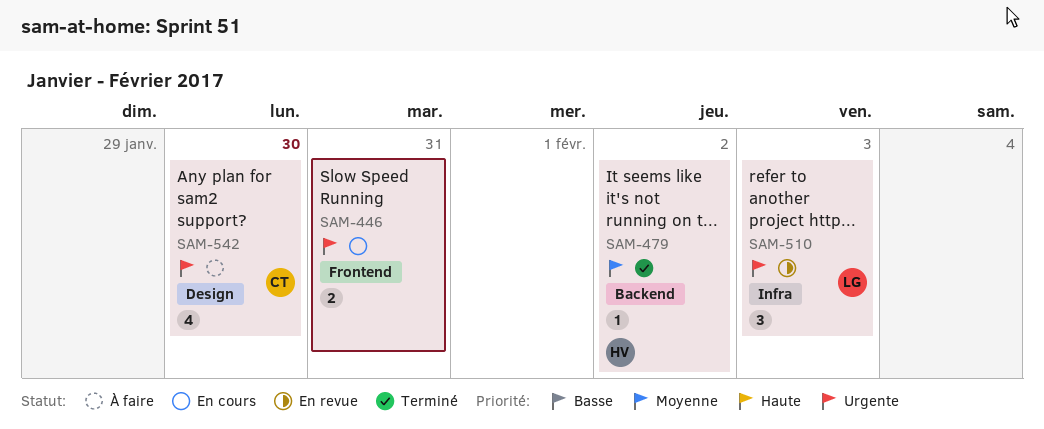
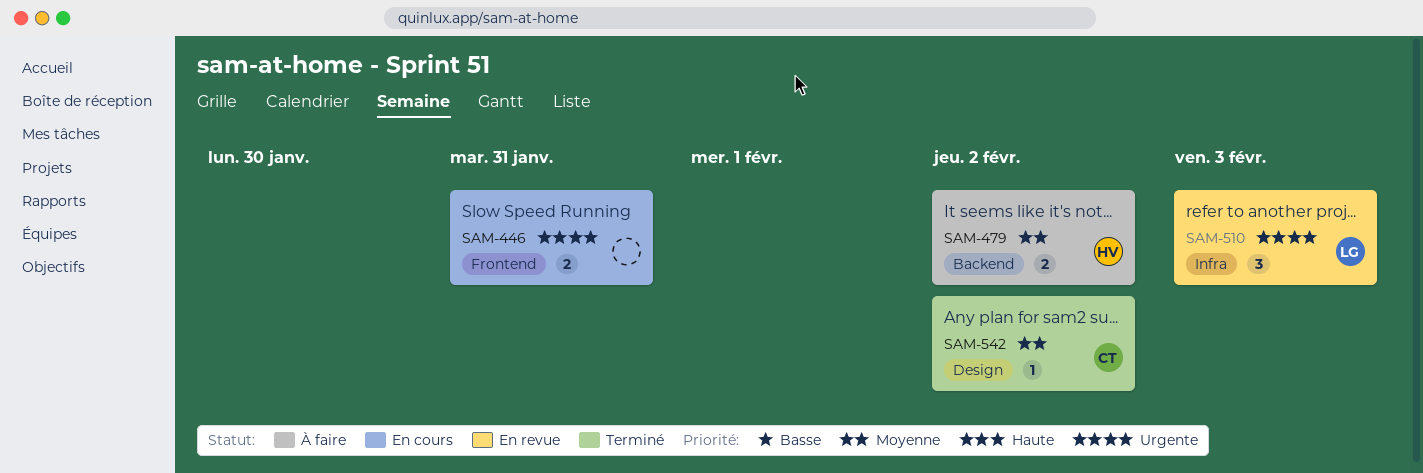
SAM-479, status: Terminé -> À faire
SAM-479, estimate: 1 -> 2
SAM-542, status: À faire -> Terminé
SAM-542, priority: Urgente -> Moyenne
SAM-542, estimate: 4 -> 1
SAM-542, due: Jan 30 -> Feb 2

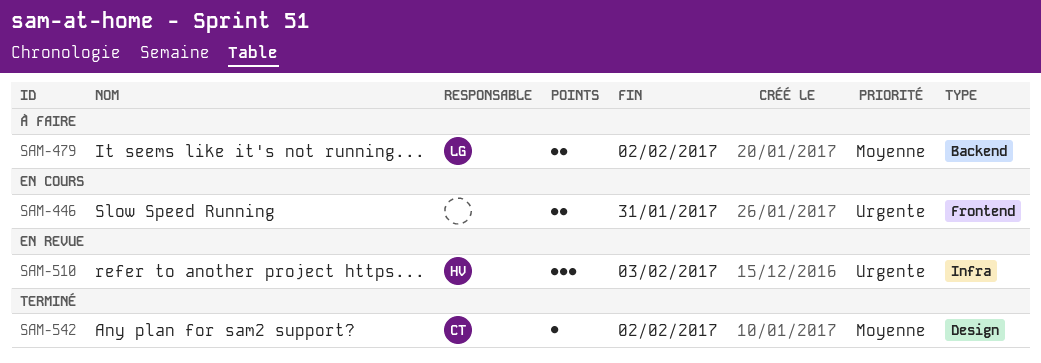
SAM-479, owner: HV -> LG
SAM-510, owner: LG -> HV

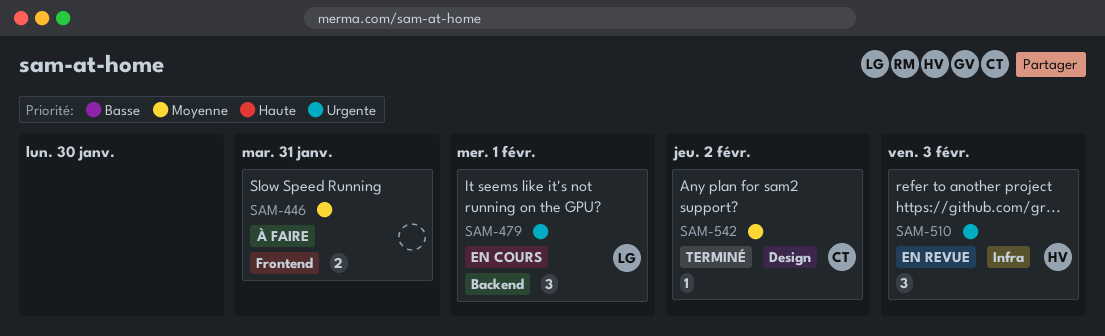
SAM-446, status: En cours -> À faire
SAM-446, priority: Urgente -> Moyenne
SAM-479, status: À faire -> En cours
SAM-479, priority: Moyenne -> Urgente
SAM-479, estimate: 2 -> 3
SAM-479, due: Feb 2 -> Feb 1

